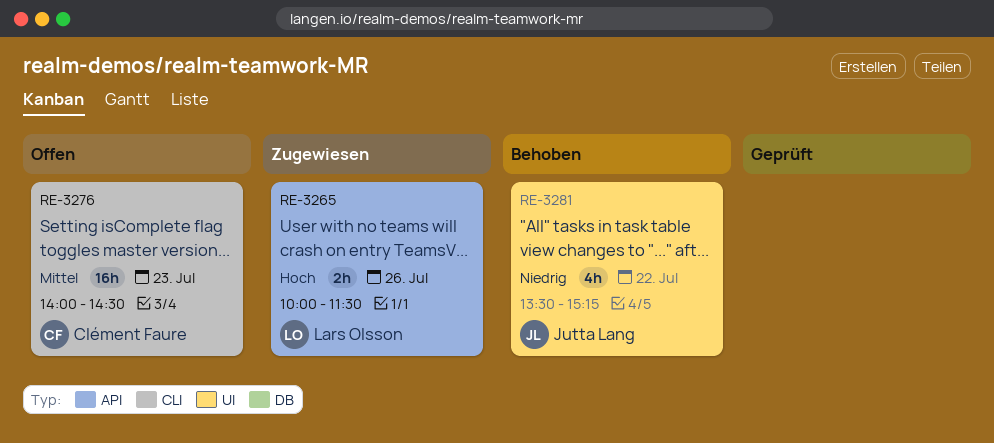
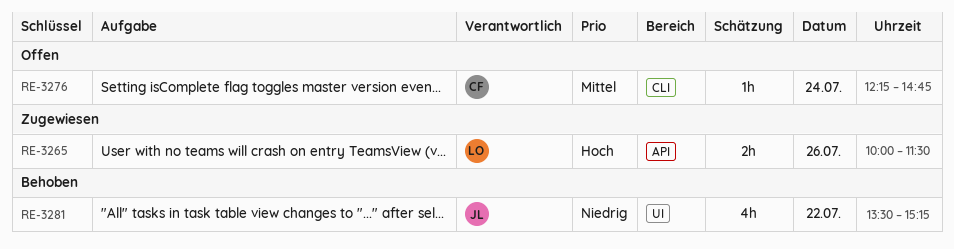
RE-3276, estimate: 16h -> 1h
RE-3276, day: Jul 23 -> Jul 24
RE-3276, begins: 14:00 -> 12:15
RE-3276, ends: 14:30 -> 14:45

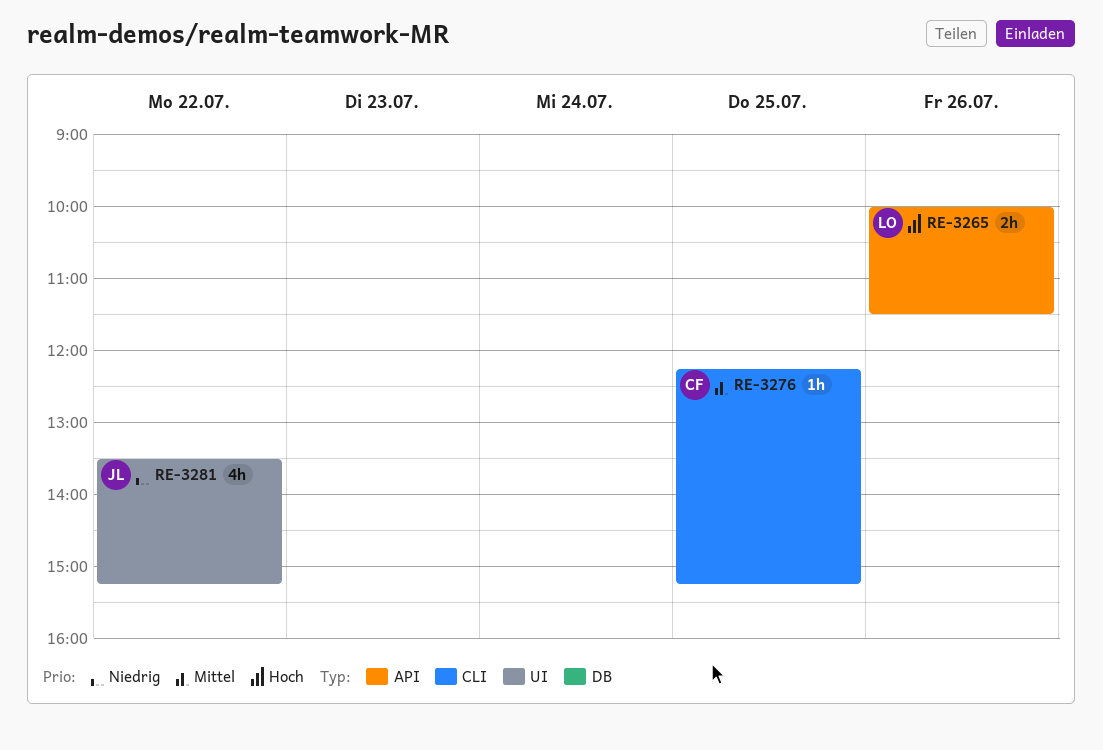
RE-3276, day: Jul 24 -> Jul 25
RE-3276, ends: 14:45 -> 15:15

